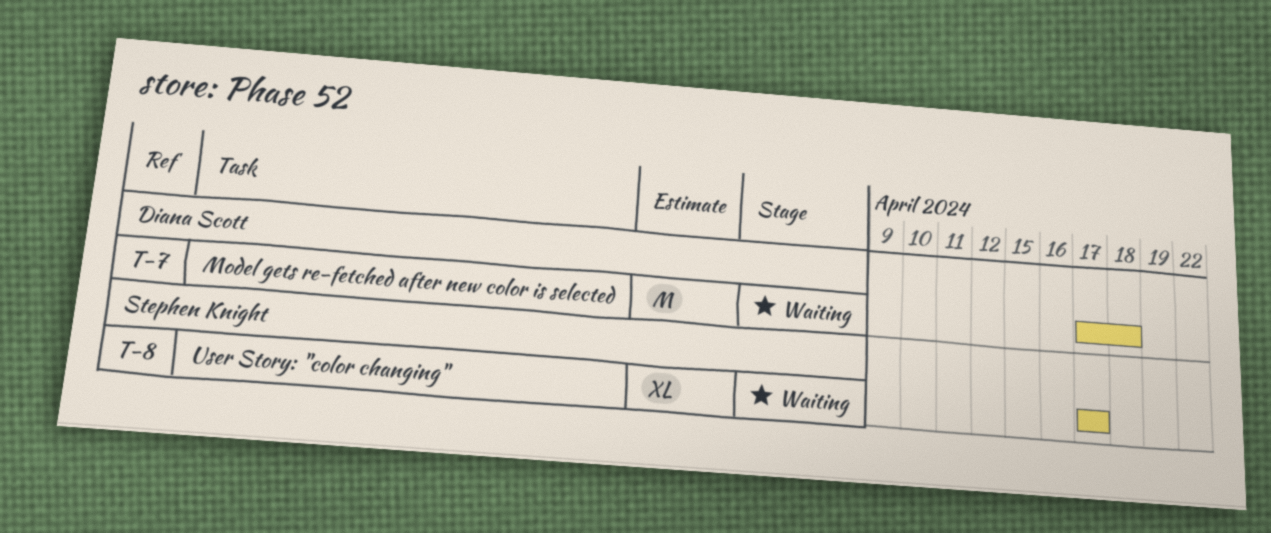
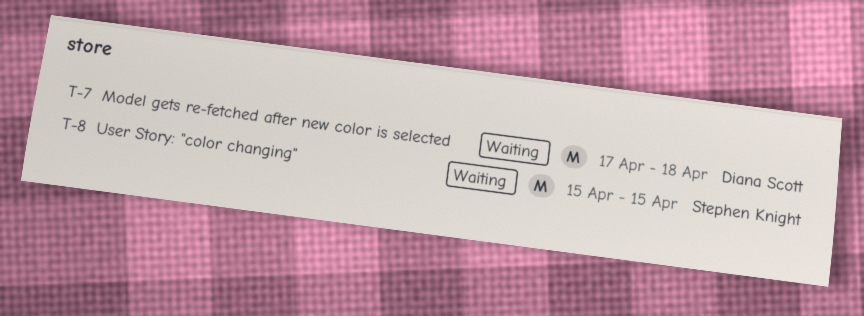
T-8, estimate: XL -> M
T-8, start: Apr 17 -> Apr 15
T-8, due: Apr 17 -> Apr 15

